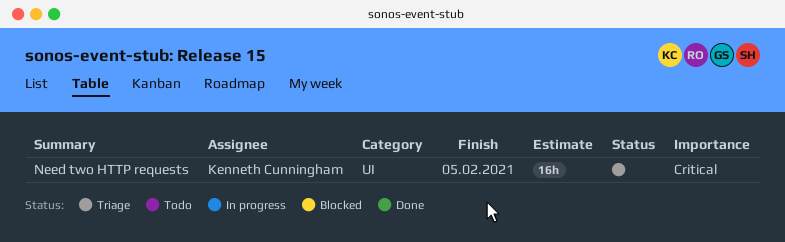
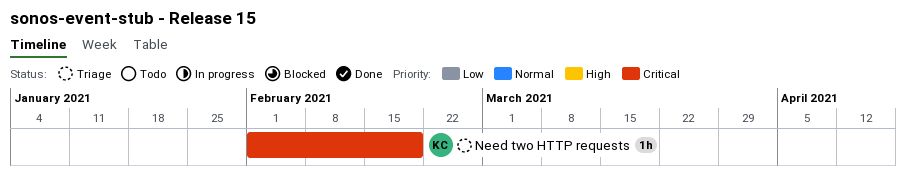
Need two HTTP requests, estimate: 16h -> 1h
Need two HTTP requests, due: Feb 5 -> Feb 19

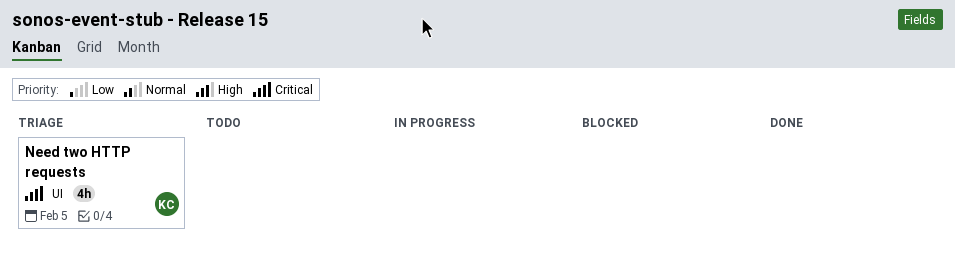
Need two HTTP requests, estimate: 1h -> 4h
Need two HTTP requests, due: Feb 19 -> Feb 5

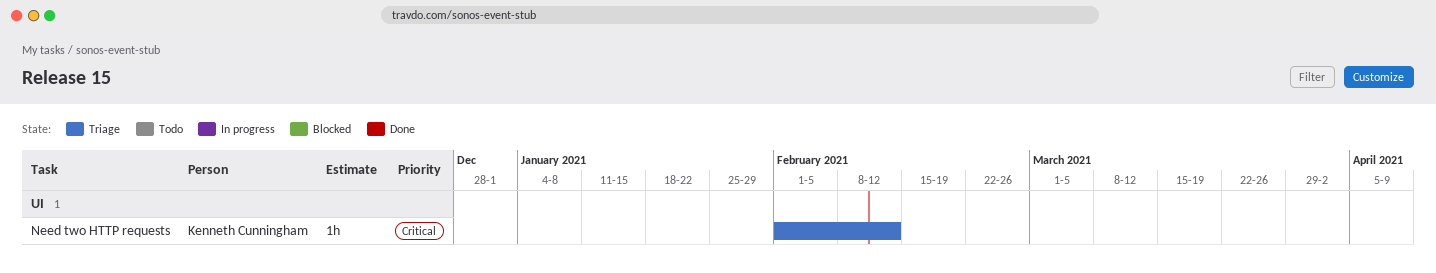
Need two HTTP requests, estimate: 4h -> 1h
Need two HTTP requests, due: Feb 5 -> Feb 12

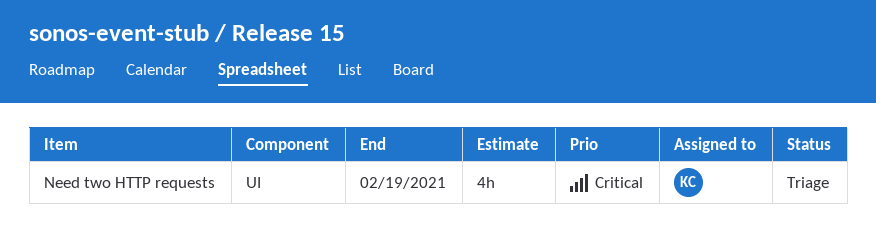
Need two HTTP requests, estimate: 1h -> 4h
Need two HTTP requests, due: Feb 12 -> Feb 19

